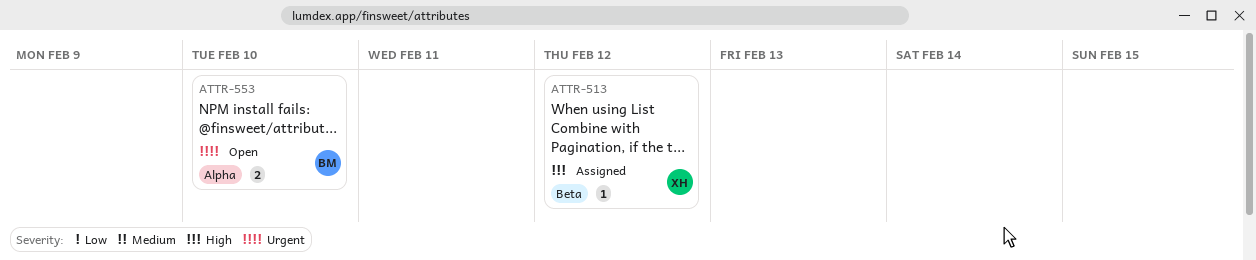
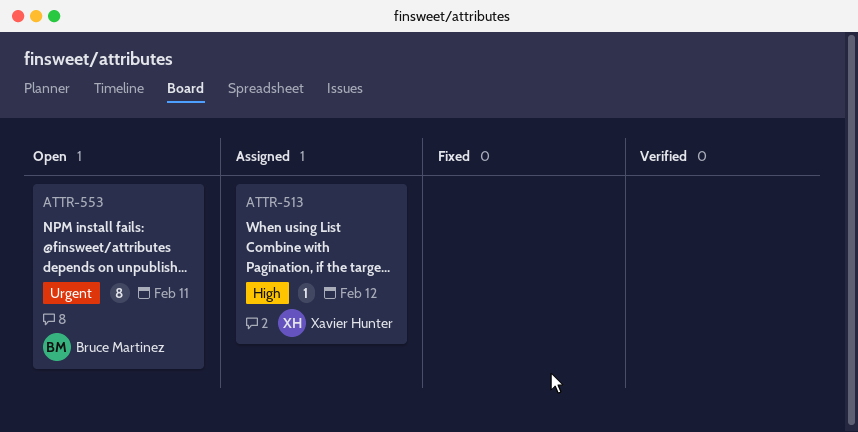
ATTR-553, estimate: 2 -> 8
ATTR-553, due: Feb 10 -> Feb 11

